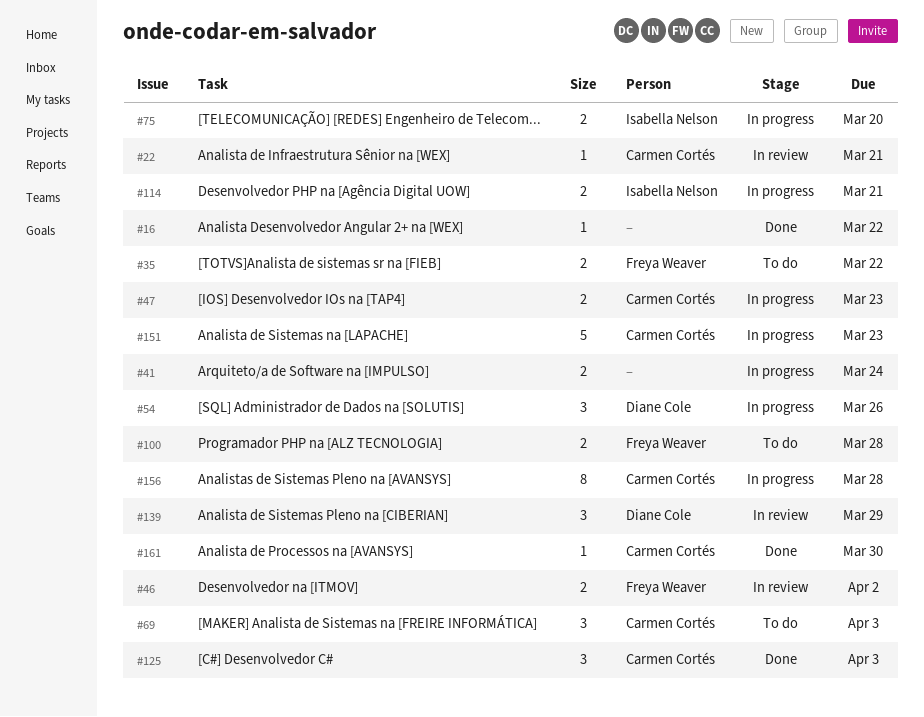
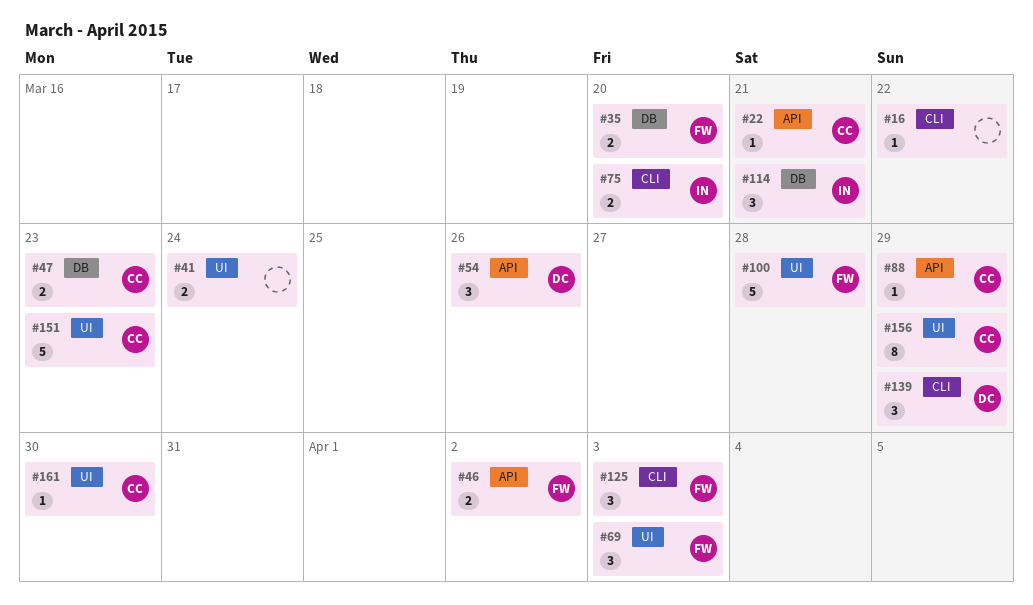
#35, due: Mar 22 -> Mar 20
#69, owner: Carmen Cortés -> Freya Weaver
#88: none -> present
#100, estimate: 2 -> 5
#114, estimate: 2 -> 3
#125, owner: Carmen Cortés -> Freya Weaver
#156, due: Mar 28 -> Mar 29

